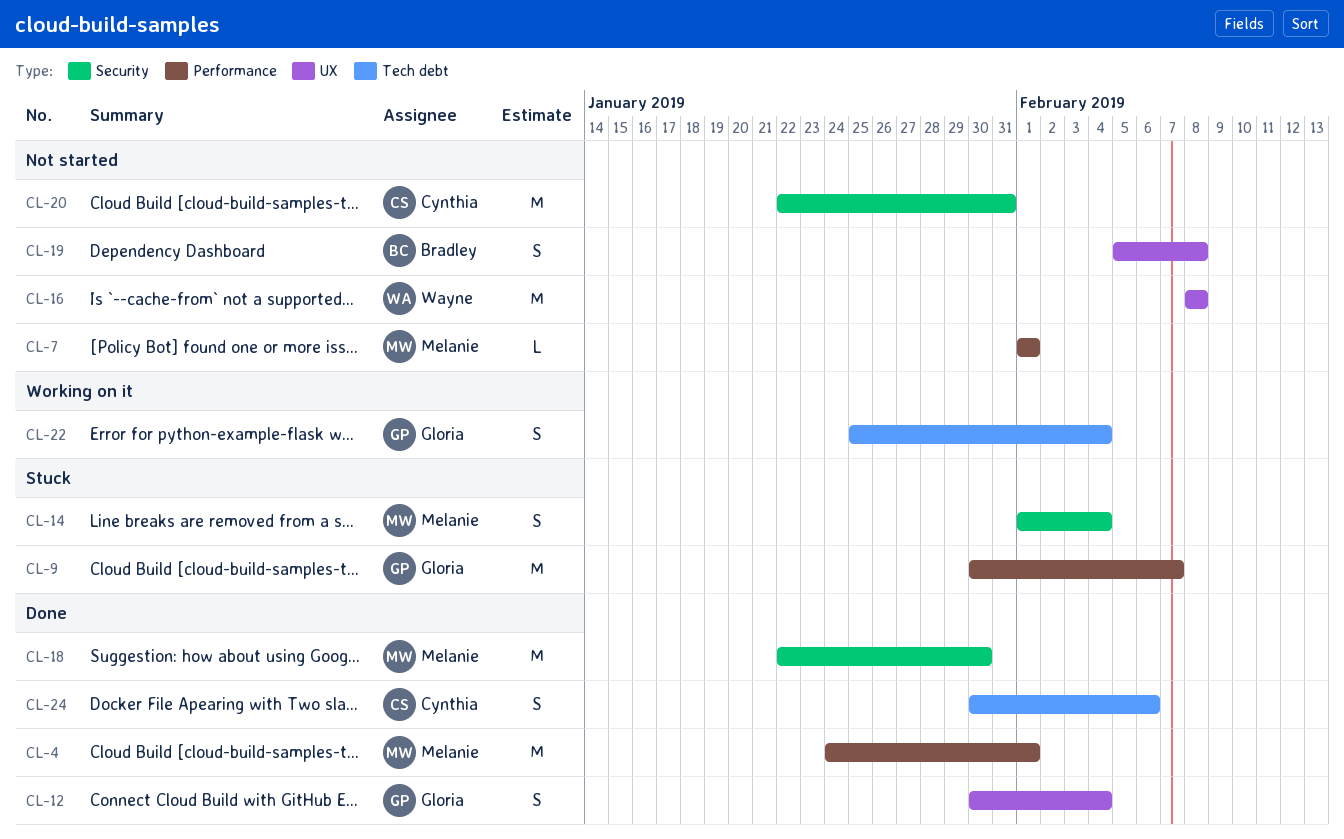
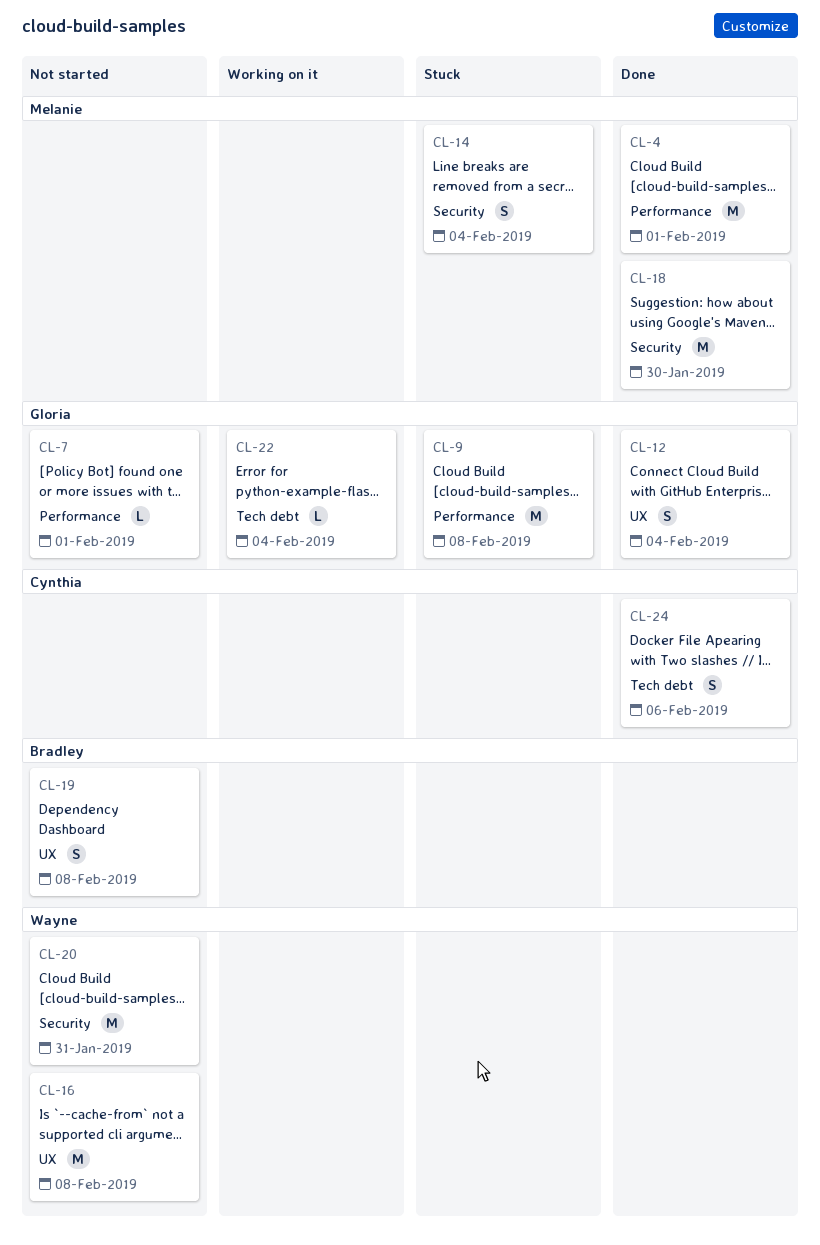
CL-7, owner: Melanie -> Gloria
CL-9, due: Feb 7 -> Feb 8
CL-20, owner: Cynthia -> Wayne
CL-22, estimate: S -> L

